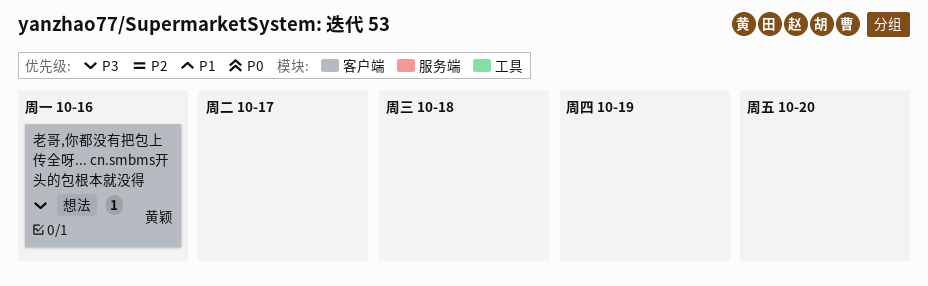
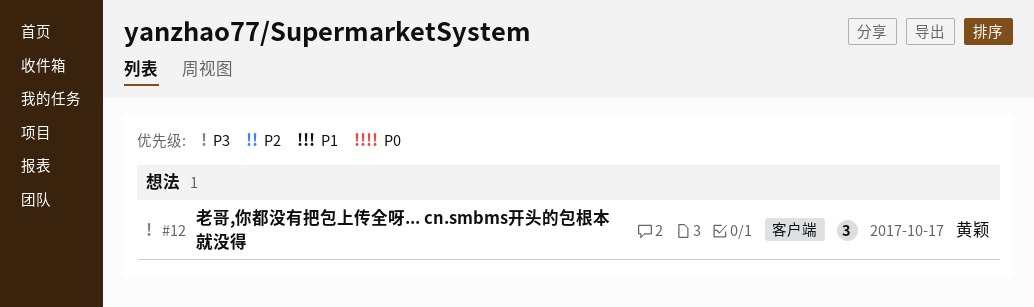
老哥,你都没有把包上传全呀... cn.smbms开头的包根本就没得, estimate: 1 -> 3
老哥,你都没有把包上传全呀... cn.smbms开头的包根本就没得, due: Oct 16 -> Oct 17

